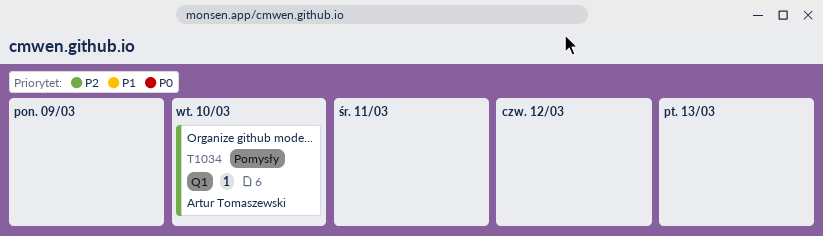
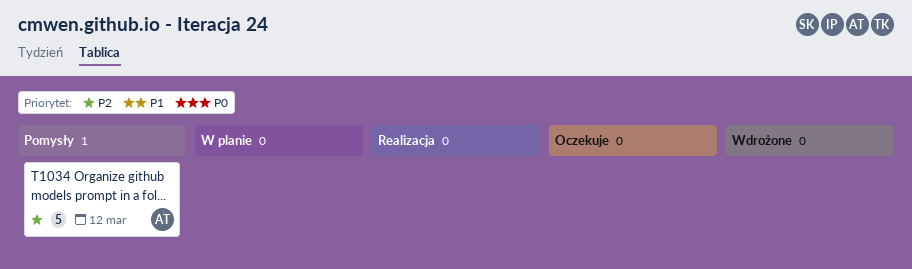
T1034, estimate: 1 -> 5
T1034, due: Mar 10 -> Mar 12

